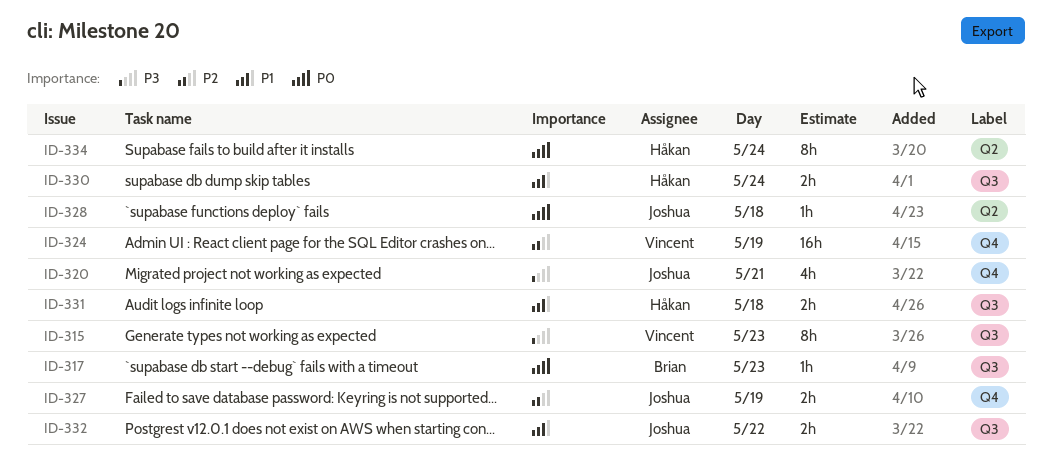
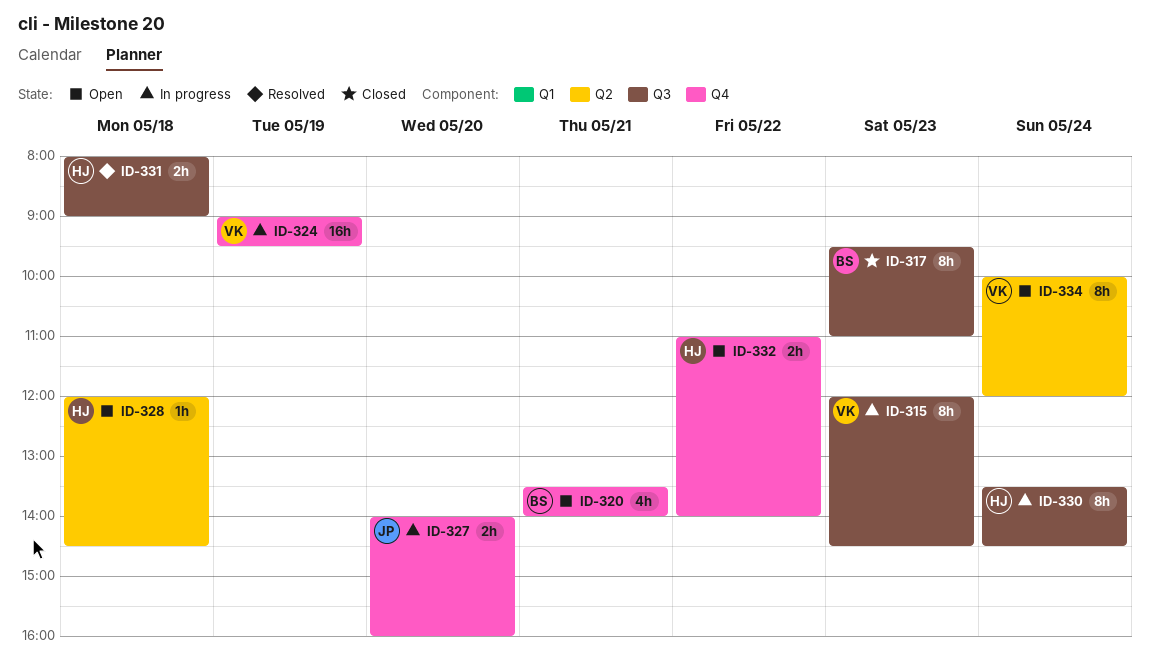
ID-317, estimate: 1h -> 8h
ID-320, owner: Joshua -> Brian
ID-327, day: May 19 -> May 20
ID-328, owner: Joshua -> Håkan
ID-330, estimate: 2h -> 8h
ID-332, owner: Joshua -> Håkan
ID-332, label: Q3 -> Q4
ID-334, owner: Håkan -> Vincent

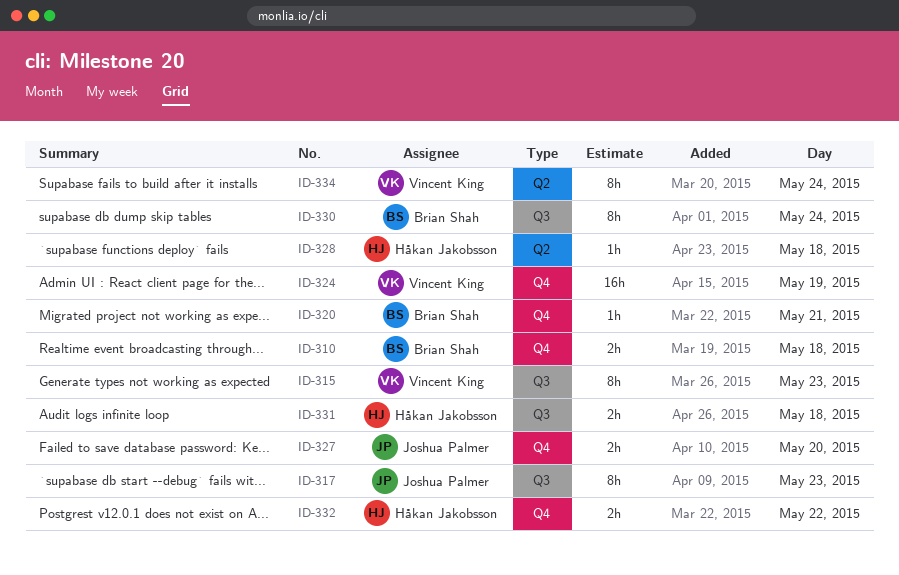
ID-310: none -> present
ID-317, owner: Brian Shah -> Joshua Palmer
ID-320, estimate: 4h -> 1h
ID-330, owner: Håkan Jakobsson -> Brian Shah

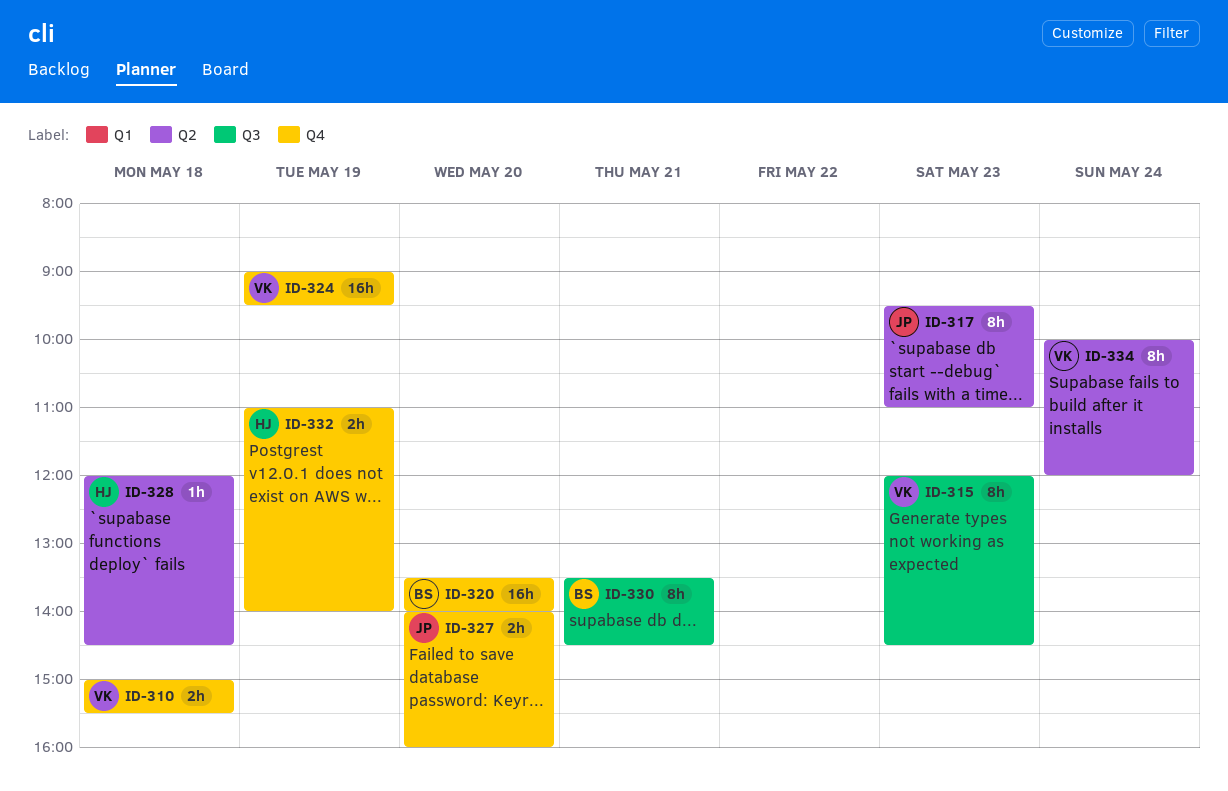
ID-310, owner: Brian Shah -> Vincent King
ID-317, label: Q3 -> Q2
ID-320, estimate: 1h -> 16h
ID-320, day: May 21 -> May 20
ID-330, day: May 24 -> May 21
ID-331: present -> none
ID-332, day: May 22 -> May 19

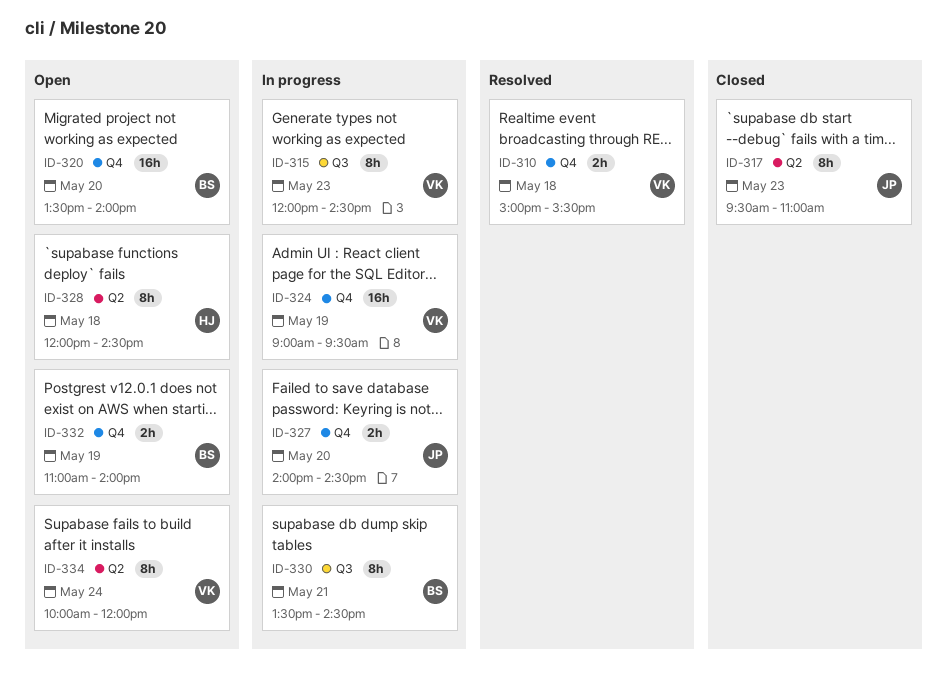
ID-327, ends: 16:00 -> 14:30
ID-328, estimate: 1h -> 8h
ID-332, owner: HJ -> BS

